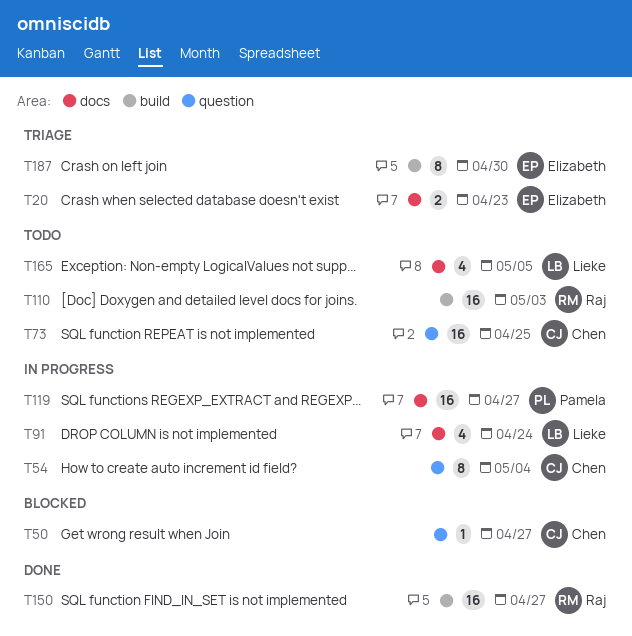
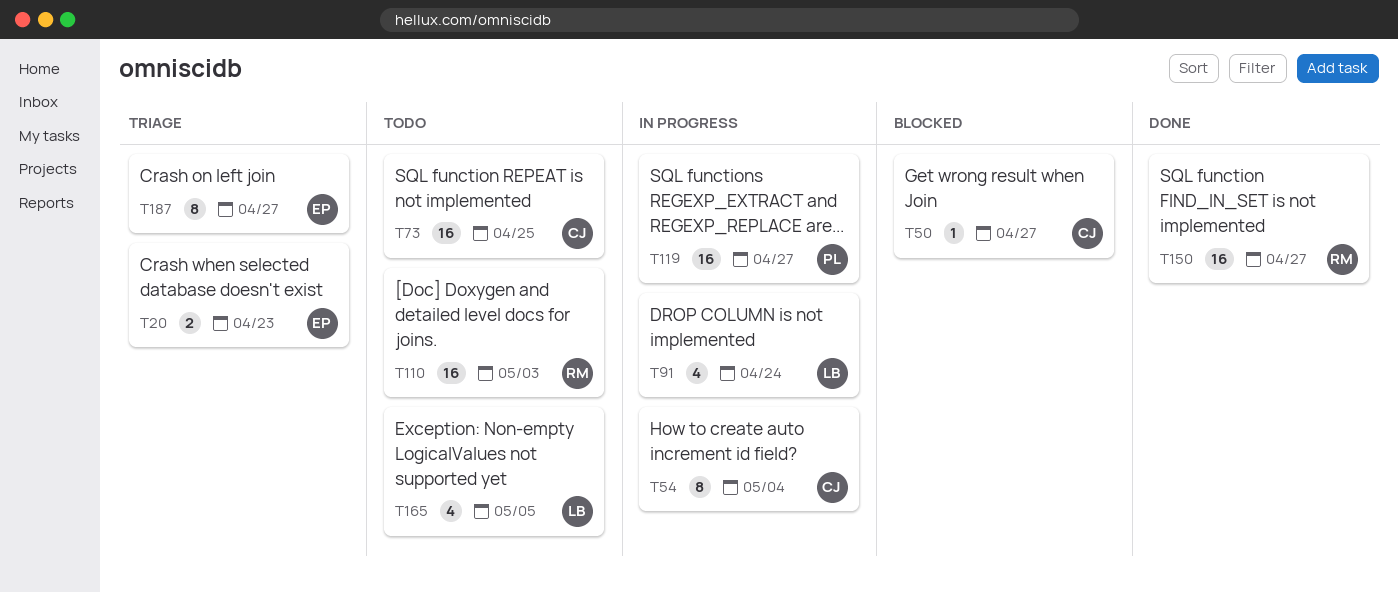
T187, due: Apr 30 -> Apr 27

